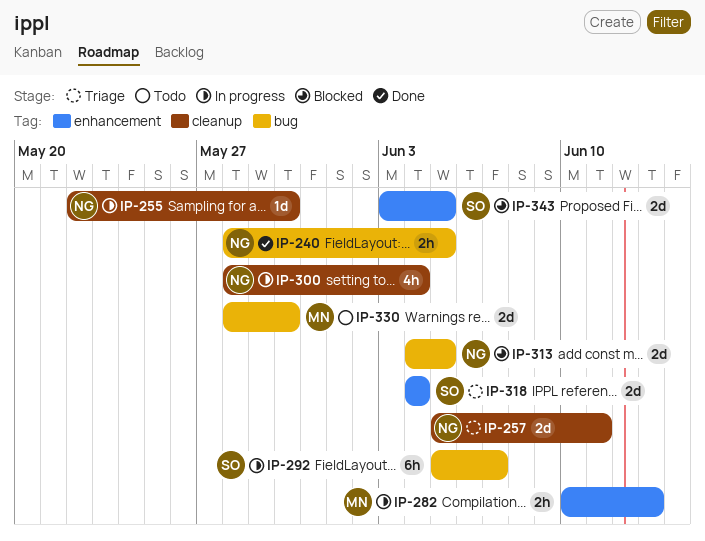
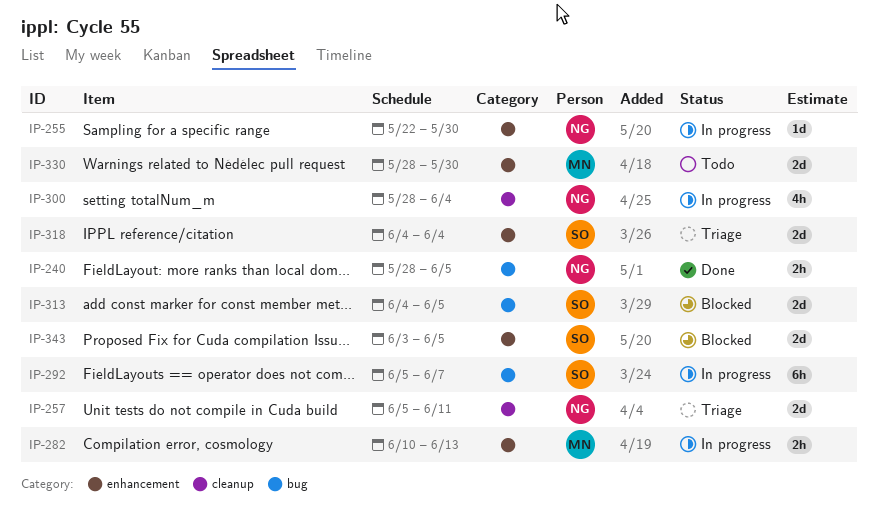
IP-255, label: cleanup -> enhancement
IP-313, owner: NG -> SO
IP-330, label: bug -> enhancement

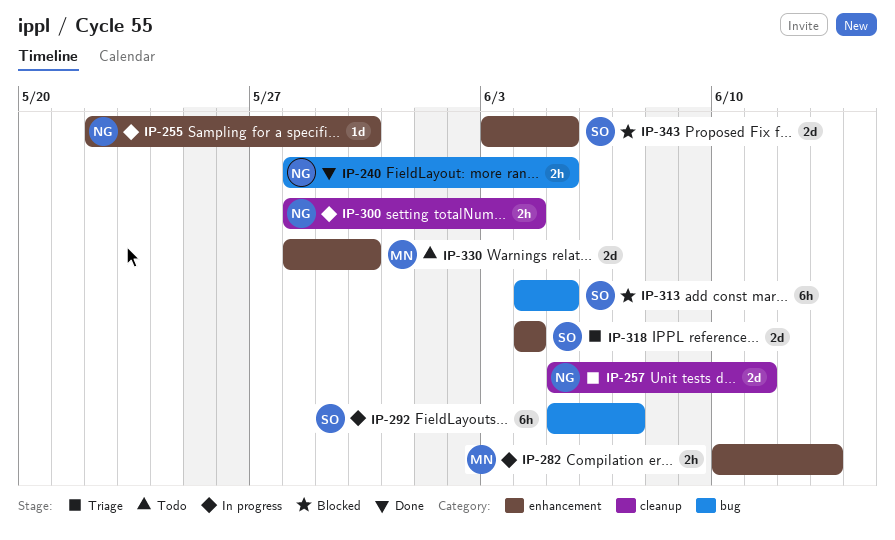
IP-300, estimate: 4h -> 2h
IP-313, estimate: 2d -> 6h

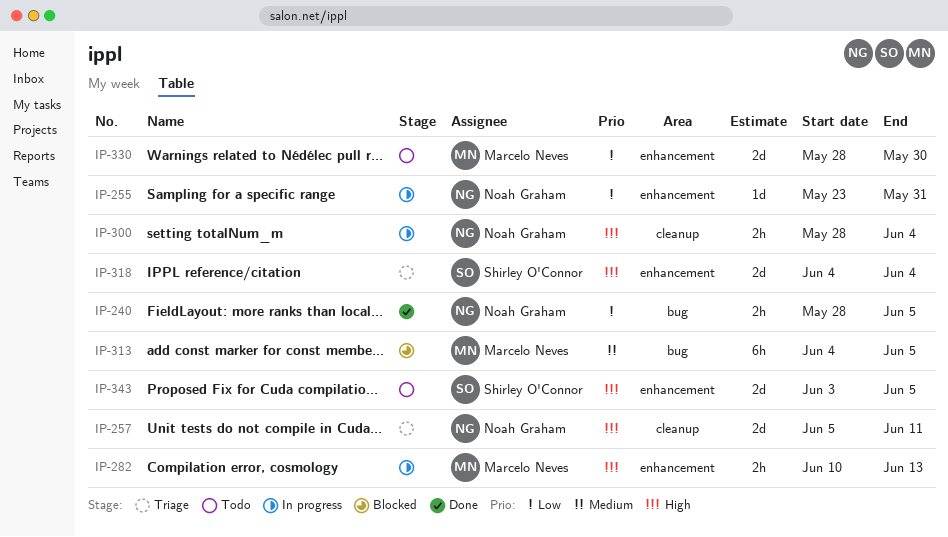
IP-255, start: May 22 -> May 23
IP-255, due: May 30 -> May 31
IP-292: present -> none
IP-313, owner: Shirley O'Connor -> Marcelo Neves
IP-343, status: Blocked -> Todo

